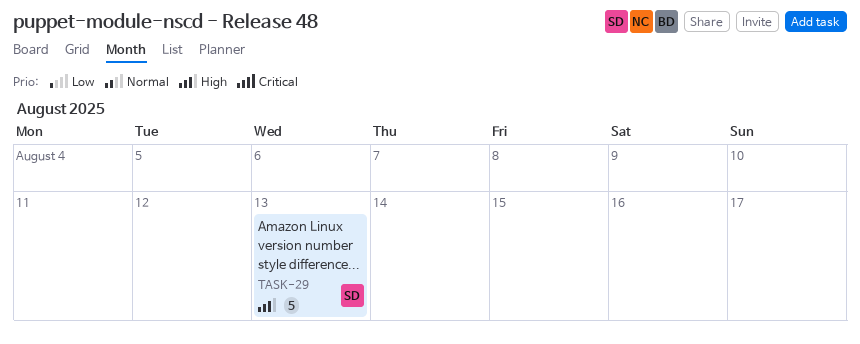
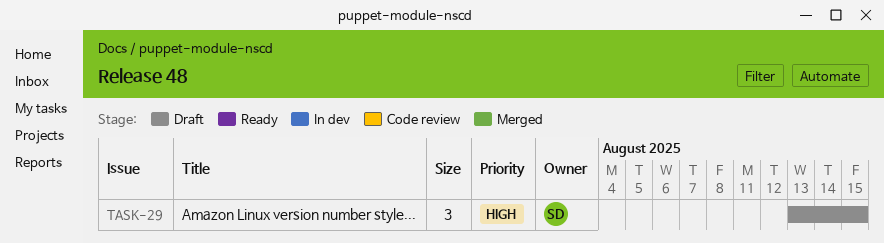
TASK-29, estimate: 5 -> 3
TASK-29, due: Aug 13 -> Aug 15

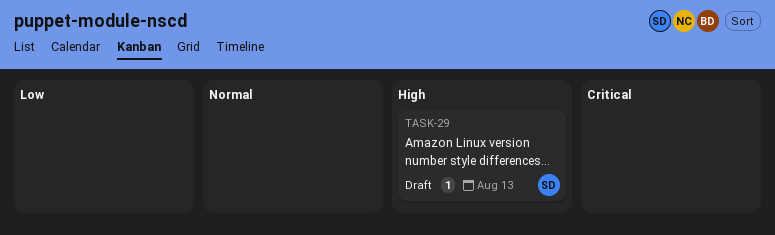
TASK-29, estimate: 3 -> 1
TASK-29, due: Aug 15 -> Aug 13

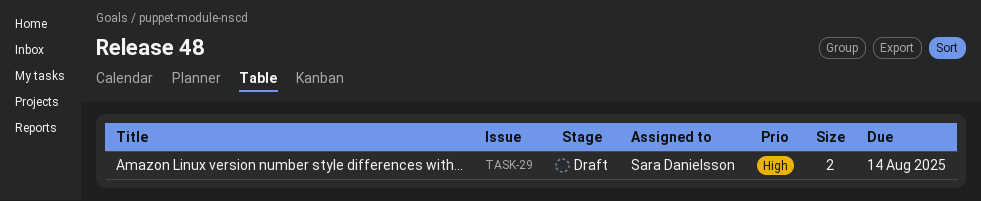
TASK-29, estimate: 1 -> 2
TASK-29, due: Aug 13 -> Aug 14

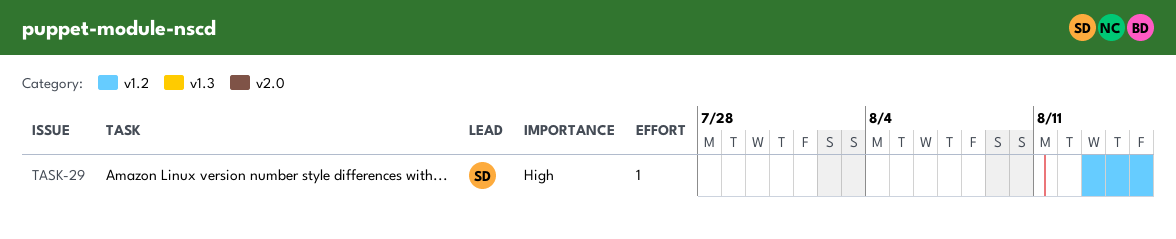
TASK-29, estimate: 2 -> 1
TASK-29, due: Aug 14 -> Aug 15

